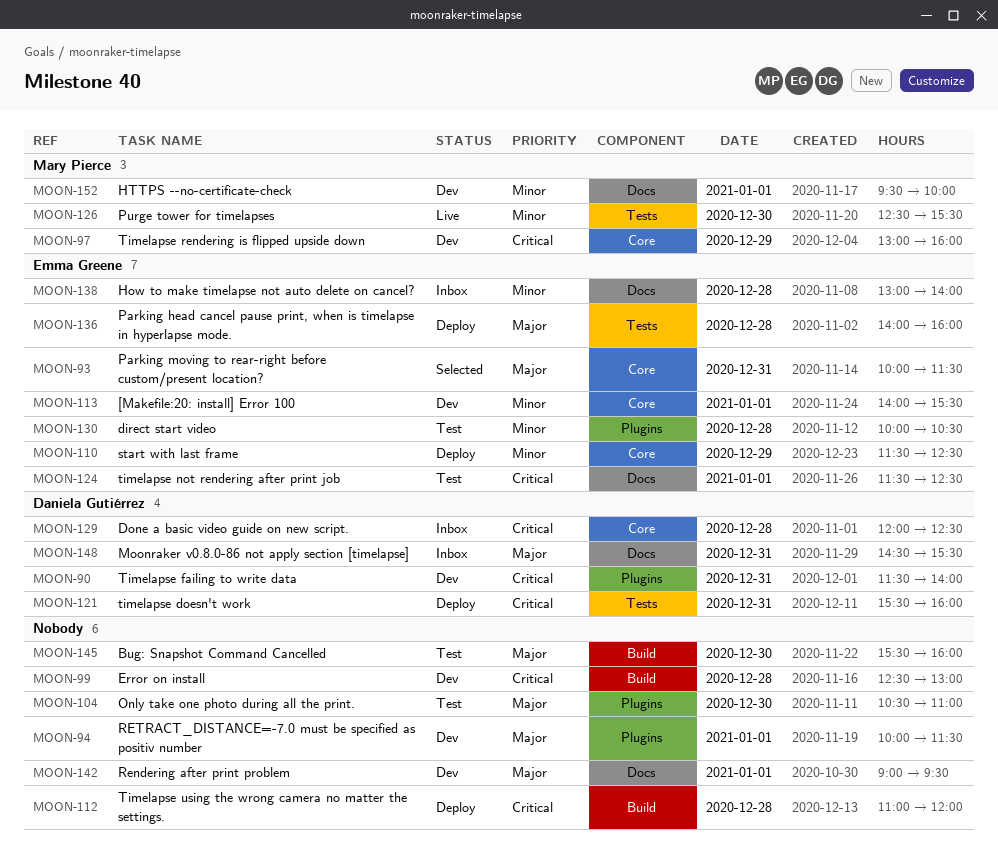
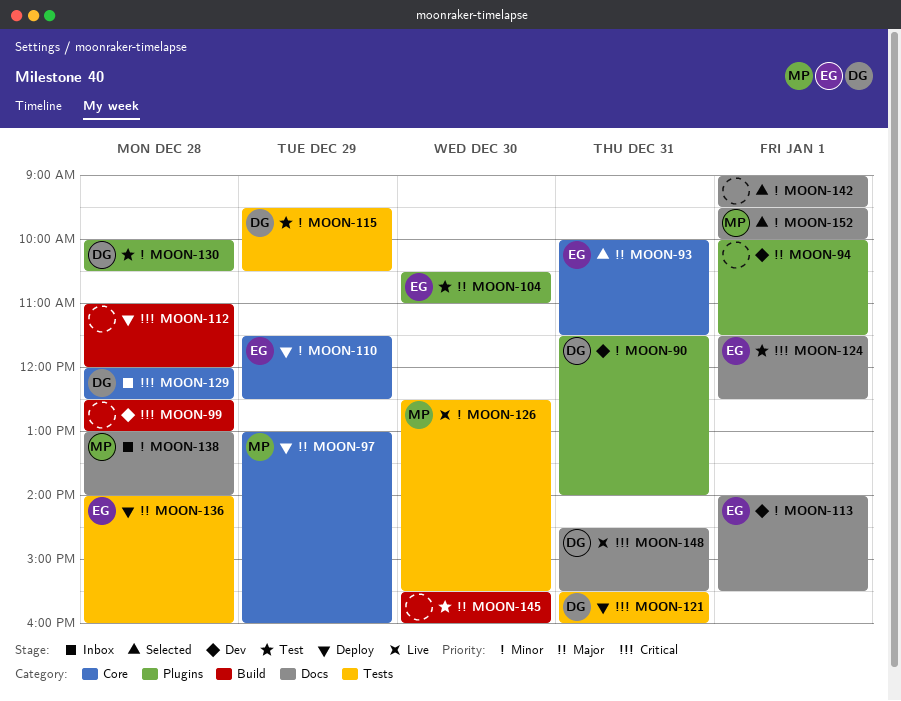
MOON-90, priority: Critical -> Minor
MOON-97, status: Dev -> Deploy
MOON-97, priority: Critical -> Major
MOON-104, owner: none -> Emma Greene
MOON-113, label: Core -> Docs
MOON-115: none -> present
MOON-130, owner: Emma Greene -> Daniela Gutiérrez
MOON-138, owner: Emma Greene -> Mary Pierce
MOON-142, status: Dev -> Selected
MOON-142, priority: Major -> Minor
MOON-148, status: Inbox -> Live
MOON-148, priority: Major -> Critical
MOON-152, status: Dev -> Selected

